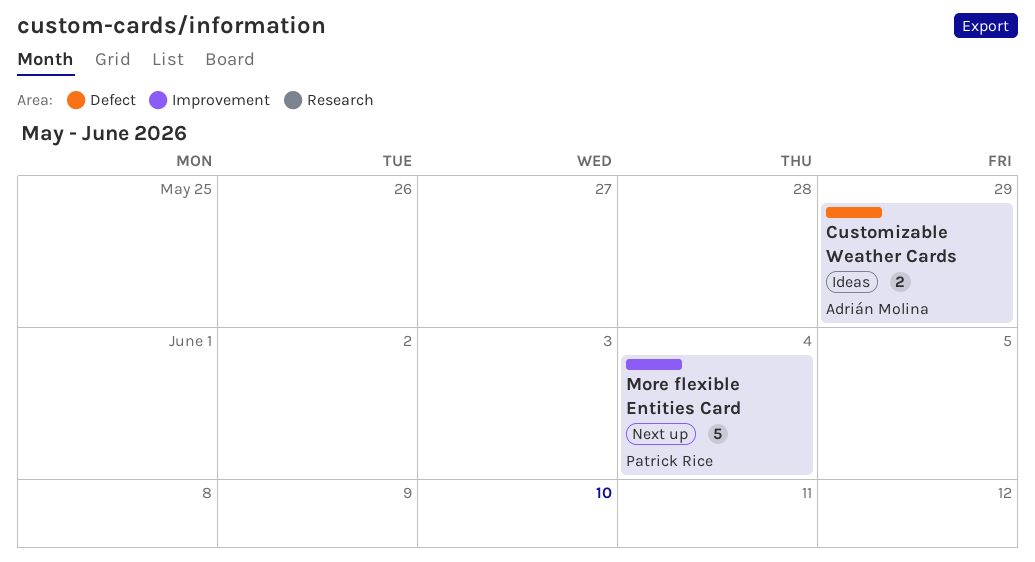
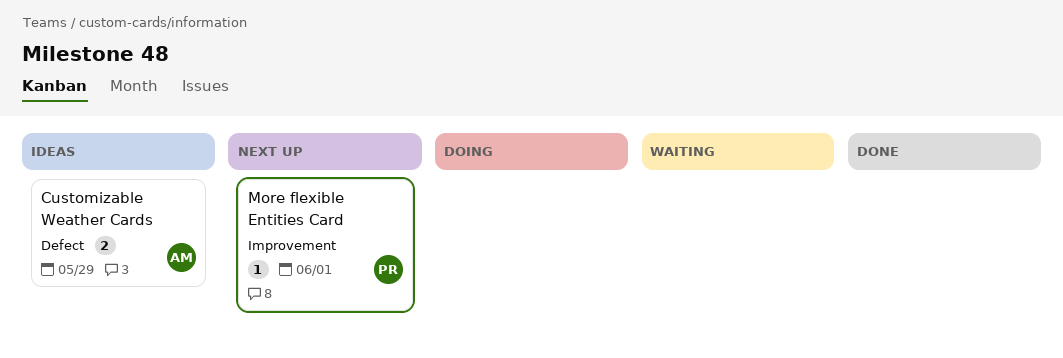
More flexible Entities Card, estimate: 5 -> 1
More flexible Entities Card, due: Jun 4 -> Jun 1

